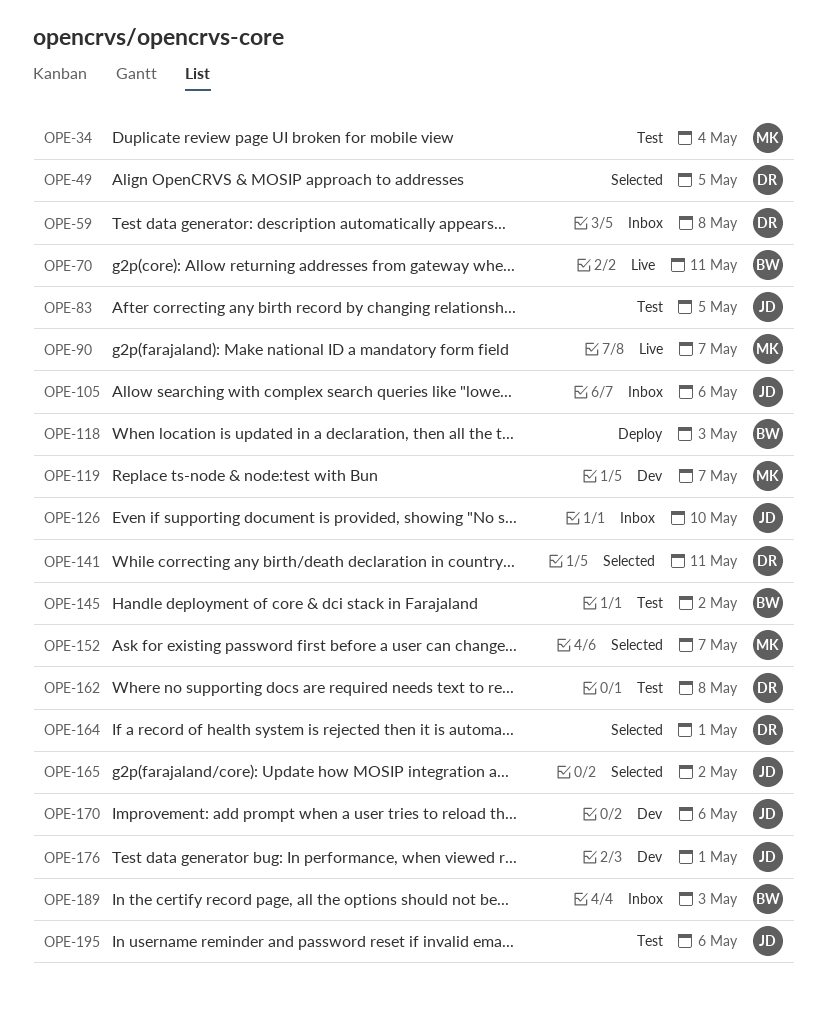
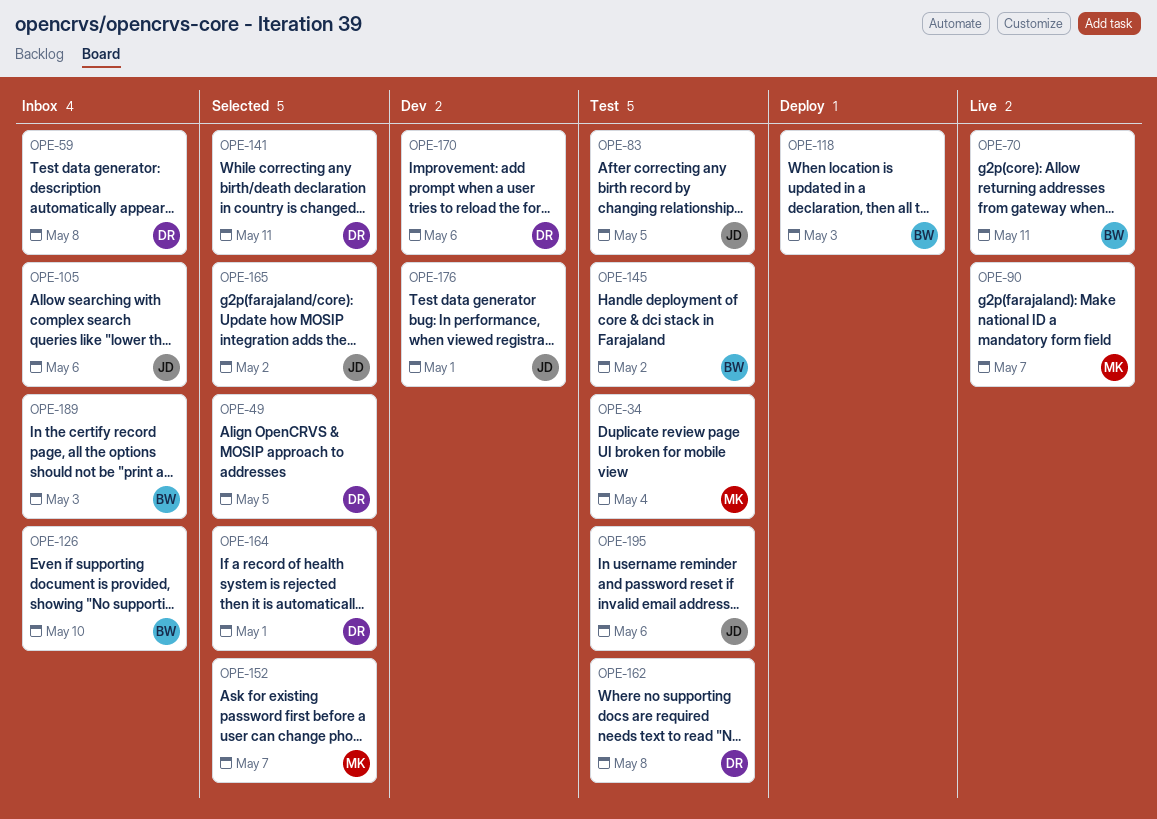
OPE-119: present -> none
OPE-126, owner: JD -> BW
OPE-170, owner: JD -> DR

